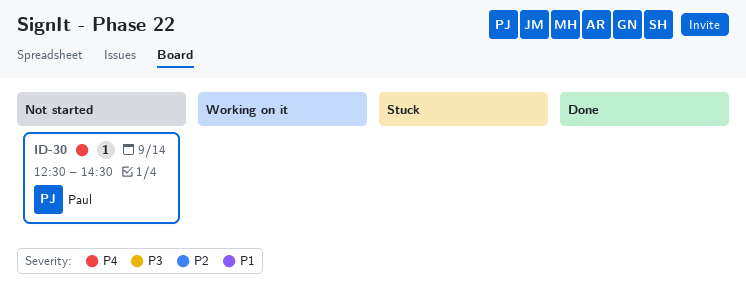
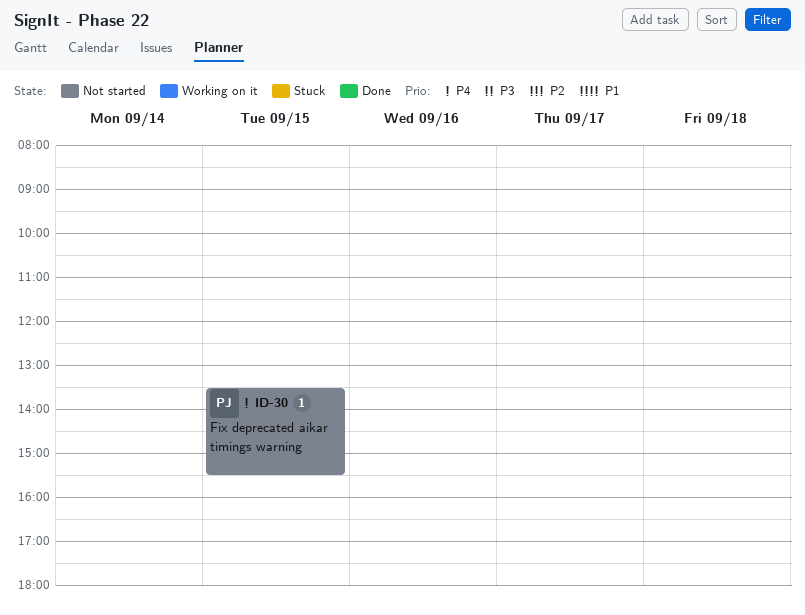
ID-30, day: Sep 14 -> Sep 15
ID-30, begins: 12:30 -> 13:30
ID-30, ends: 14:30 -> 15:30

